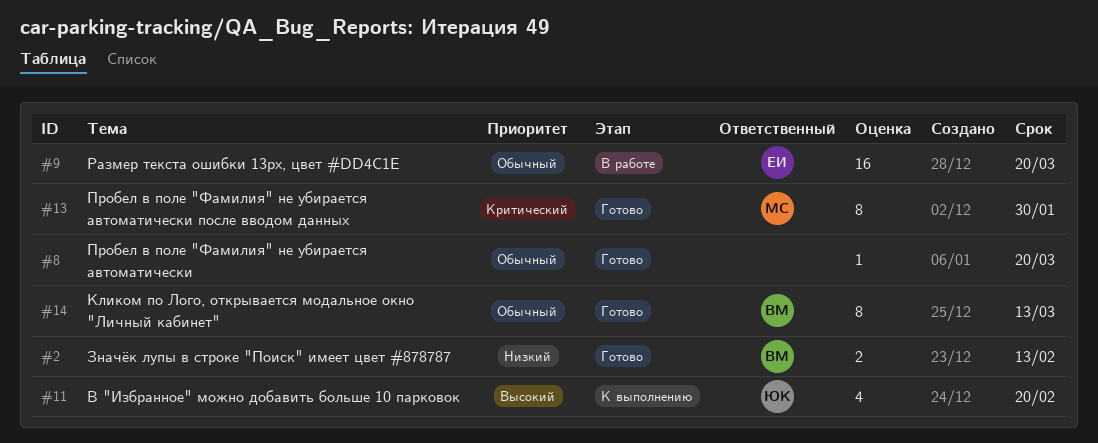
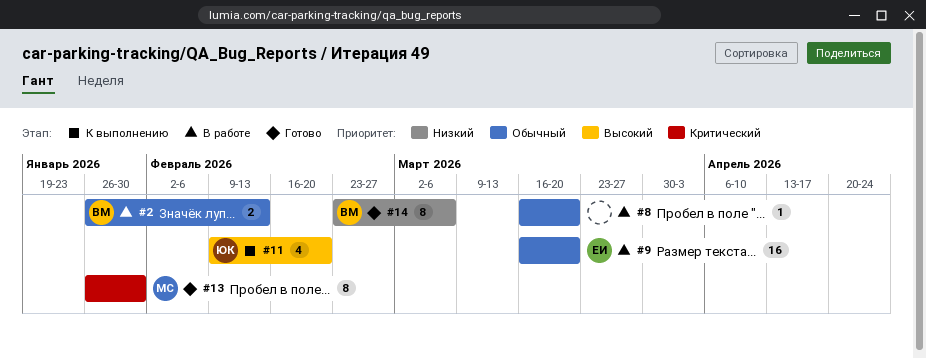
#2, status: Готово -> В работе
#2, priority: Низкий -> Обычный
#8, status: Готово -> В работе
#14, priority: Обычный -> Низкий
#14, due: Mar 13 -> Mar 6

